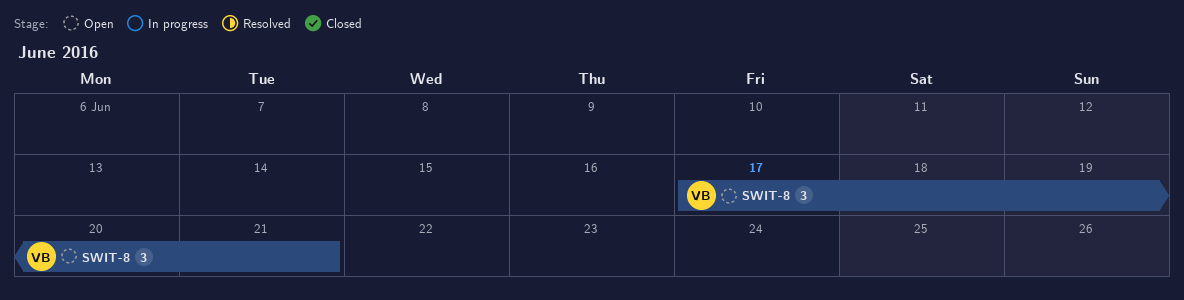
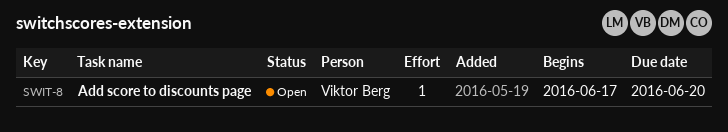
SWIT-8, estimate: 3 -> 1
SWIT-8, due: Jun 21 -> Jun 20

